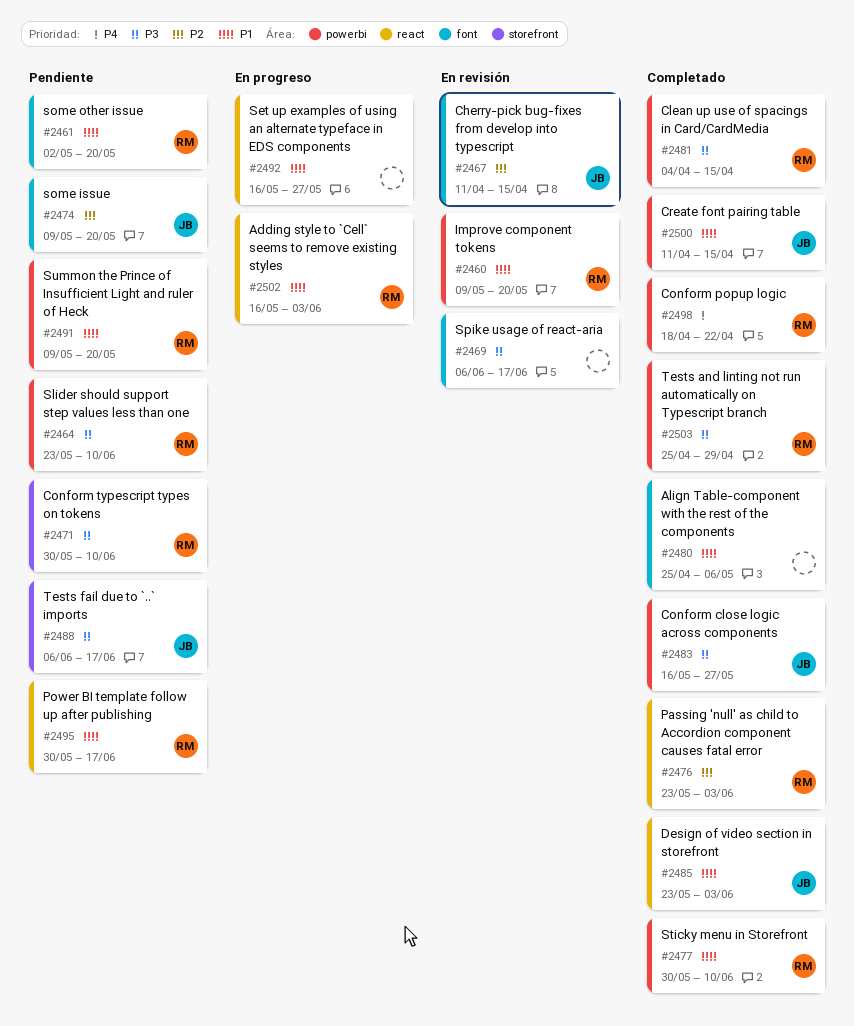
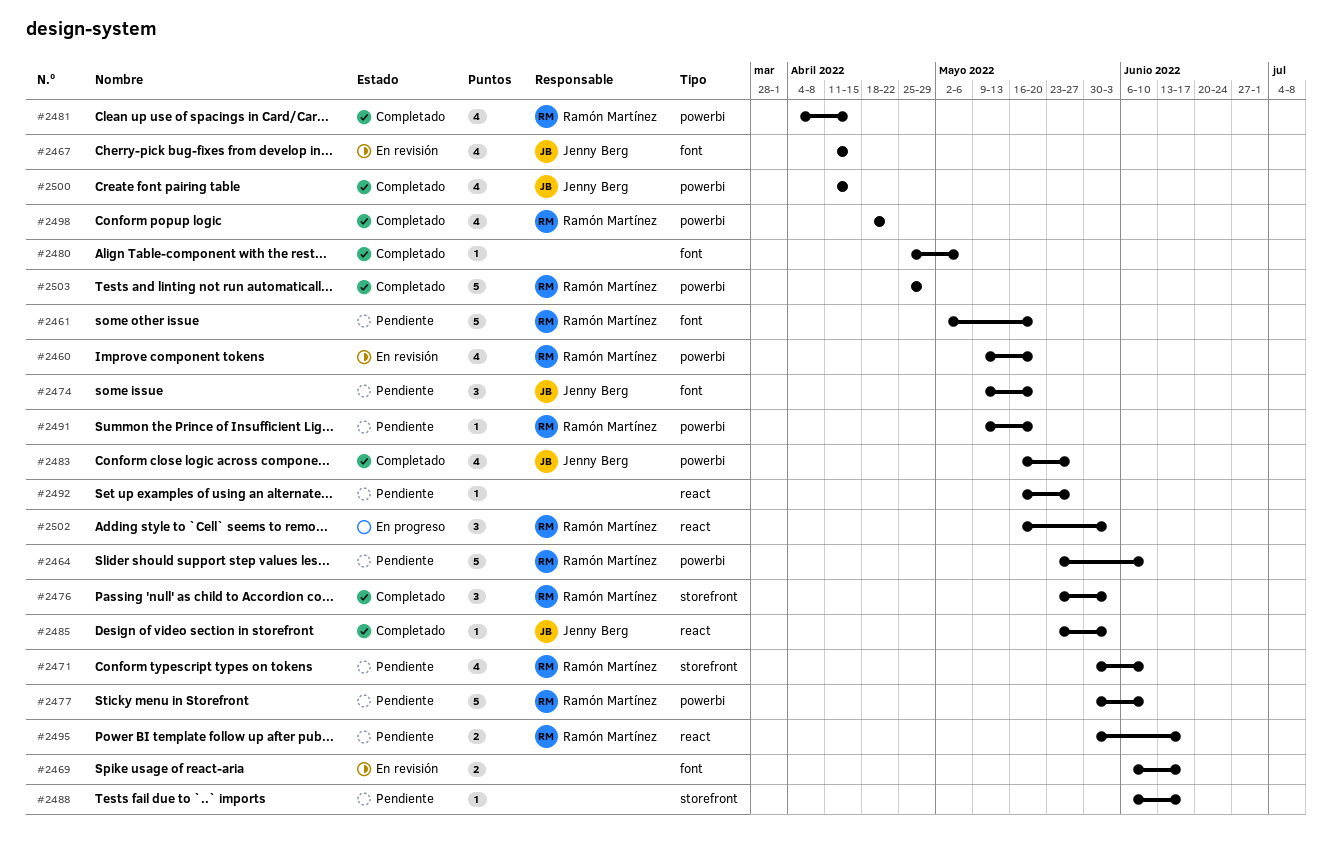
#2476, label: react -> storefront
#2477, status: Completado -> Pendiente
#2488, owner: Jenny Berg -> none
#2492, status: En progreso -> Pendiente

